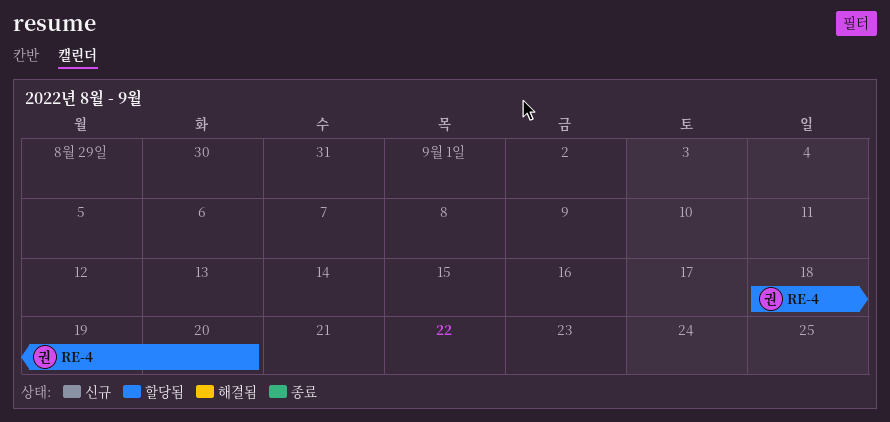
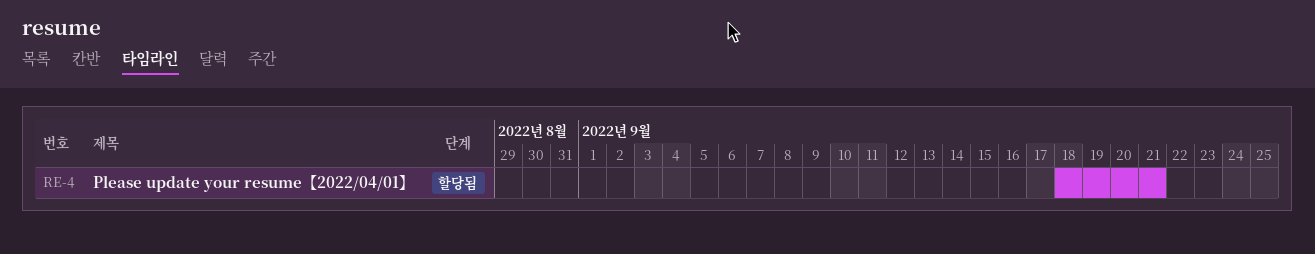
RE-4, due: Sep 20 -> Sep 21

